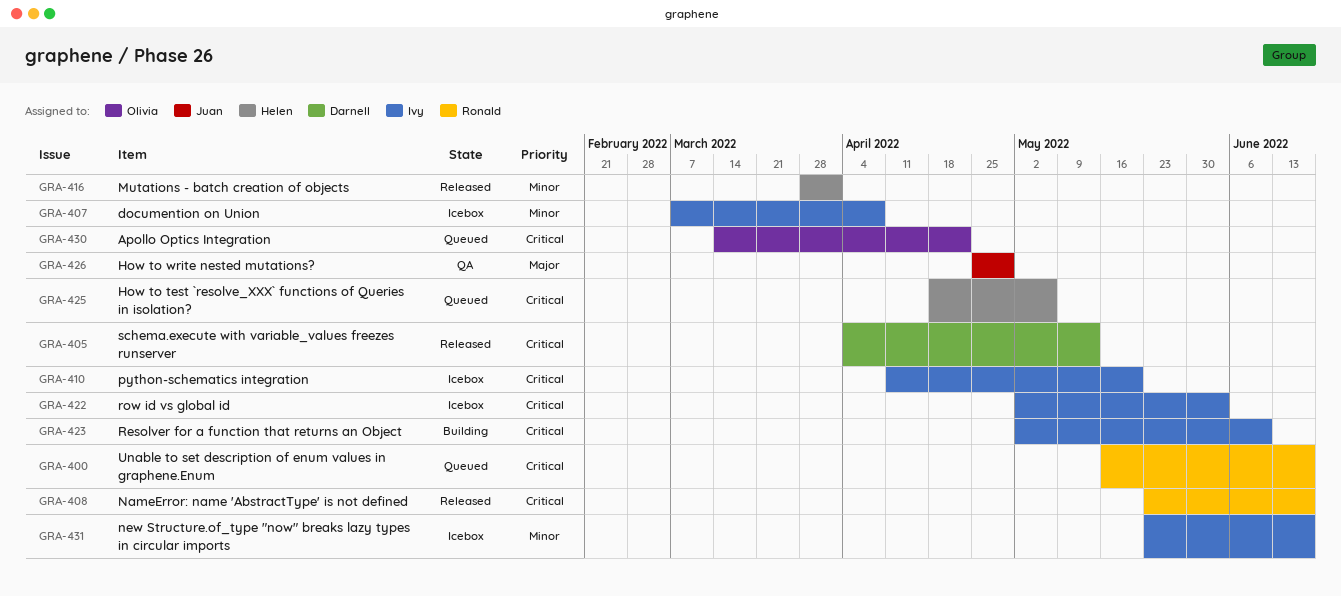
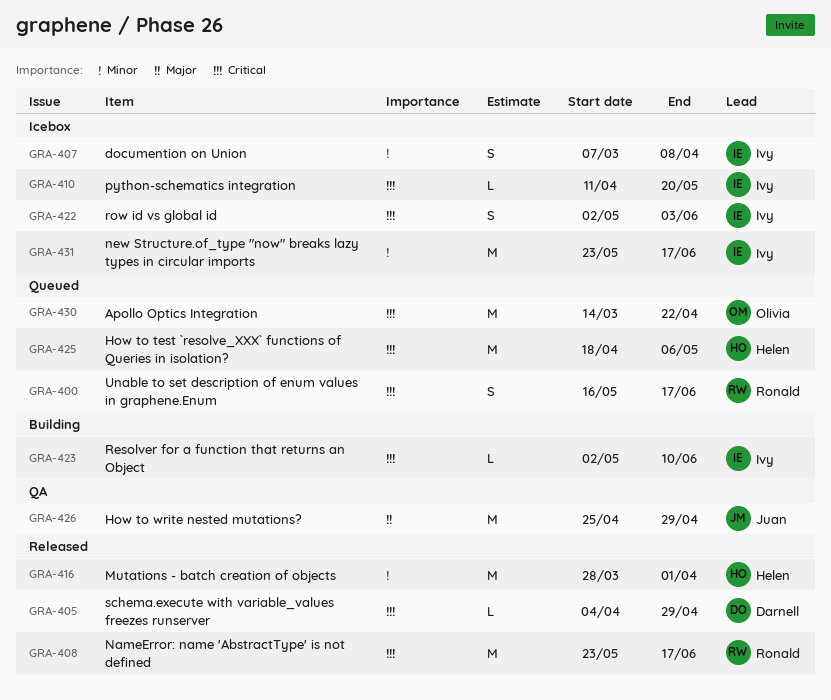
GRA-405, due: May 13 -> Apr 29

